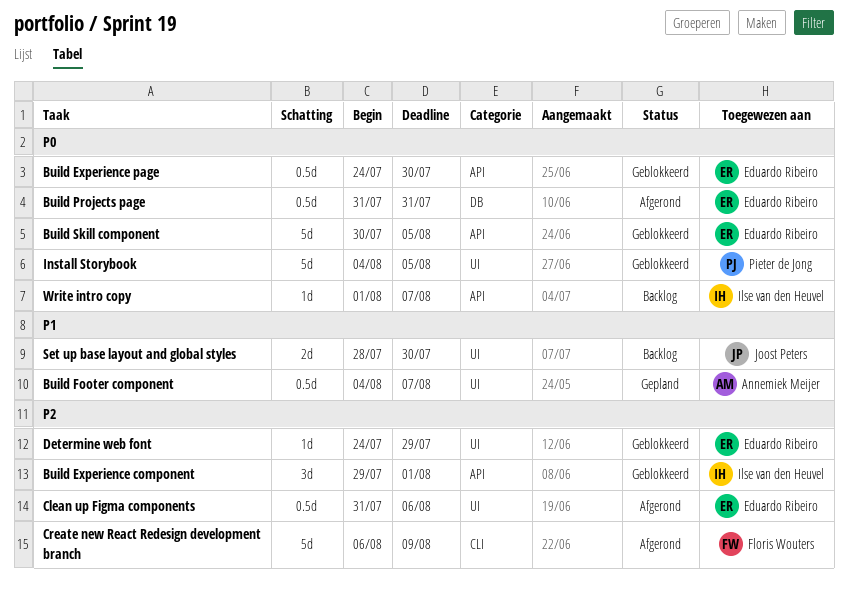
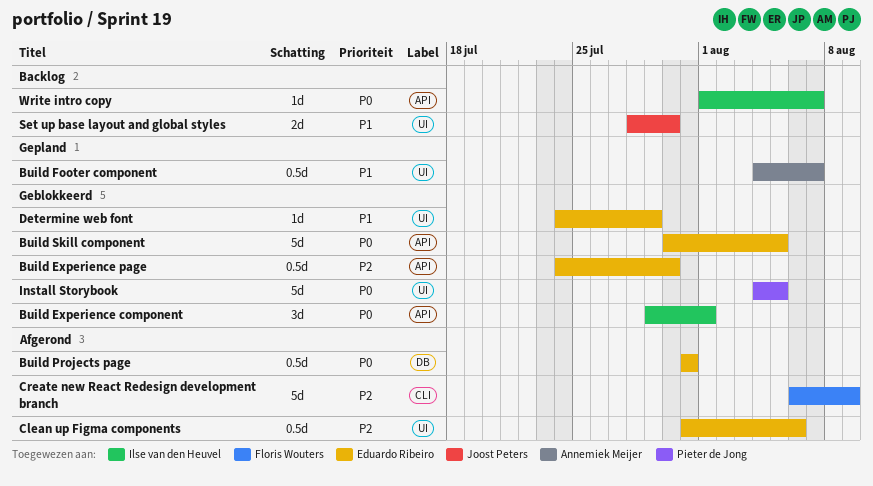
Build Experience component, priority: P2 -> P0
Build Experience page, priority: P0 -> P2
Determine web font, priority: P2 -> P1

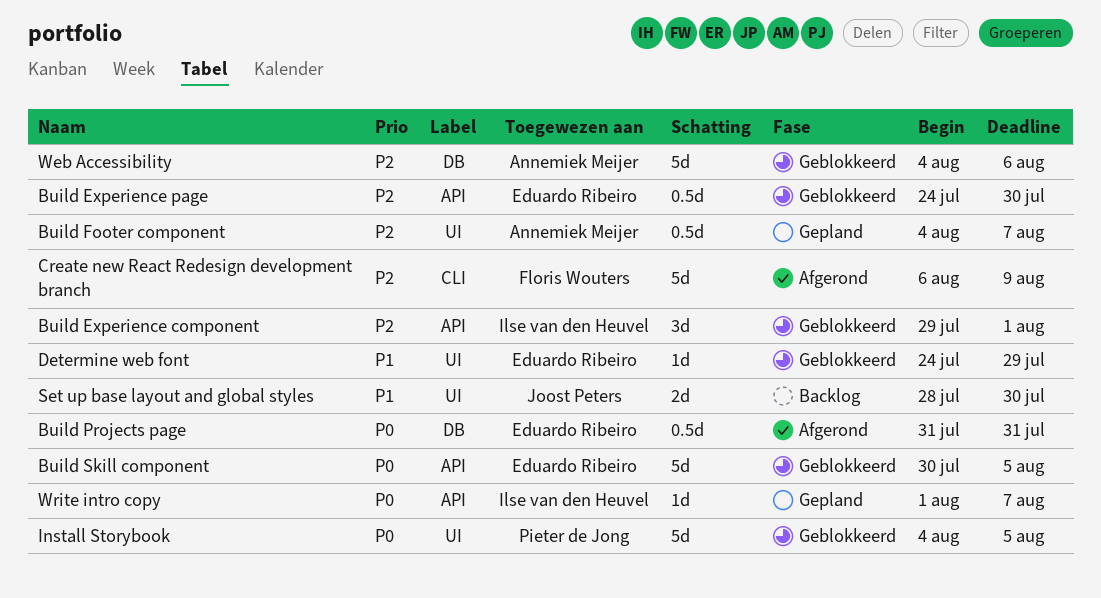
Build Experience component, priority: P0 -> P2
Build Footer component, priority: P1 -> P2
Clean up Figma components: present -> none
Web Accessibility: none -> present
Write intro copy, status: Backlog -> Gepland

